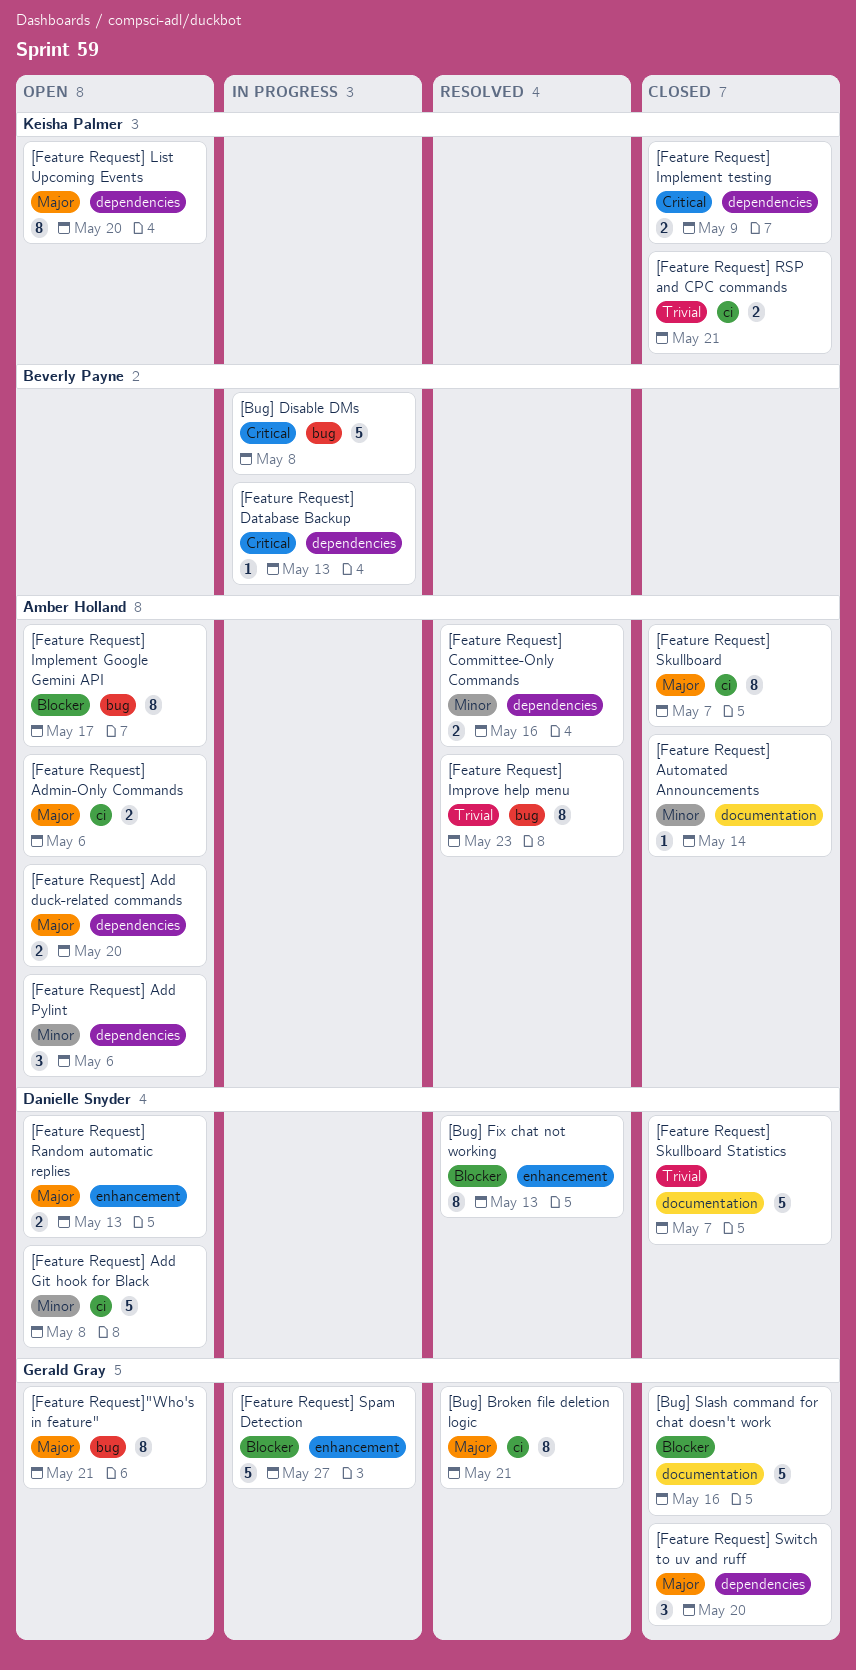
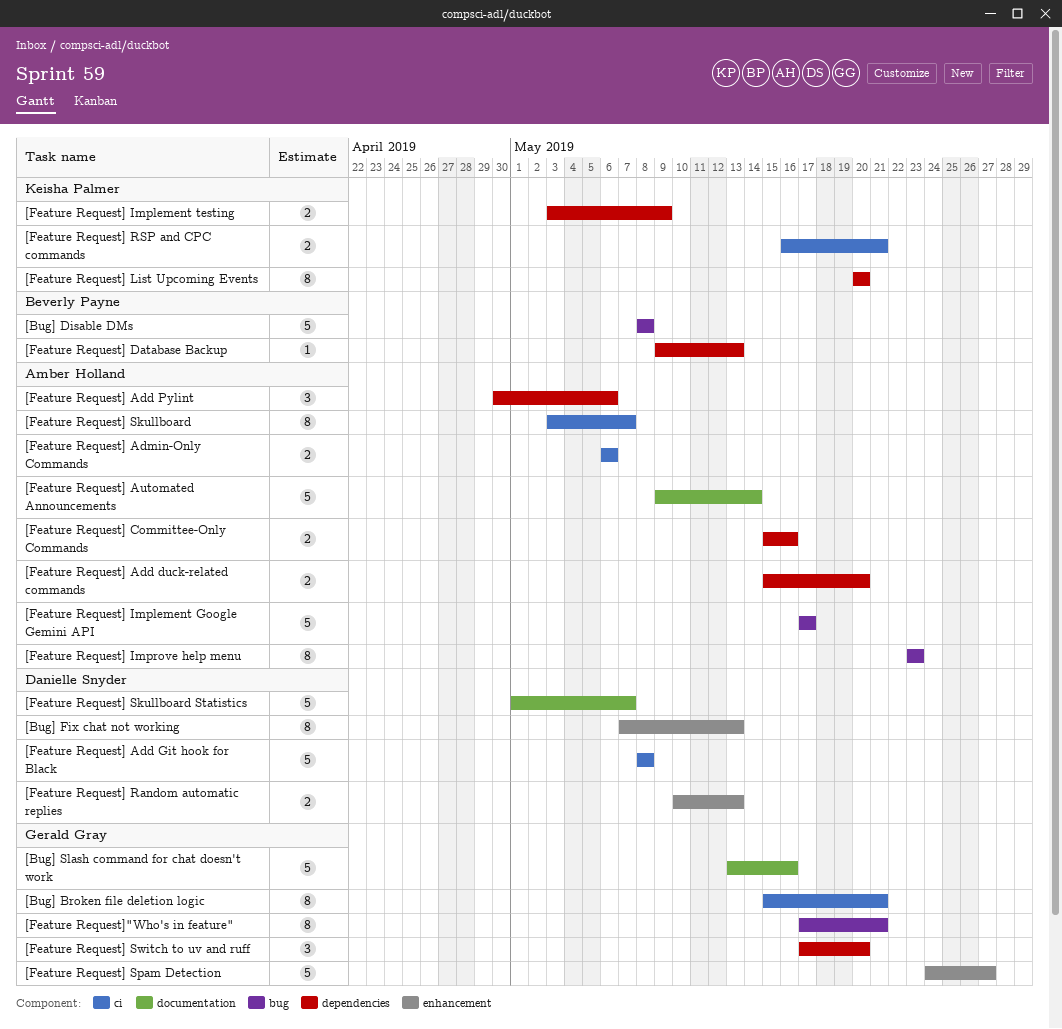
[Feature Request] Automated Announcements, estimate: 1 -> 5
[Feature Request] Implement Google Gemini API, estimate: 8 -> 5

